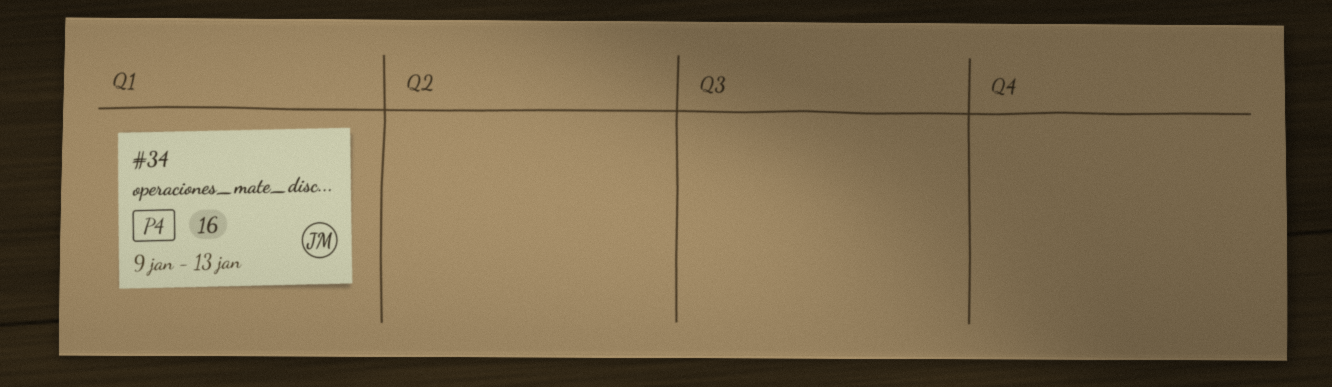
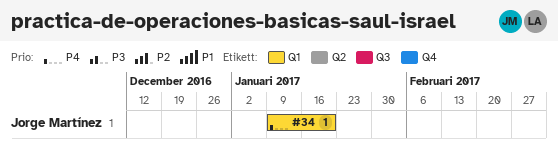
#34, estimate: 16 -> 1
#34, due: Jan 13 -> Jan 20

